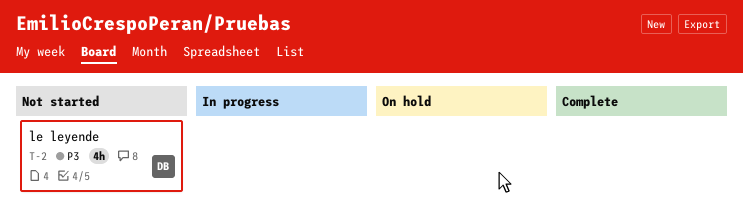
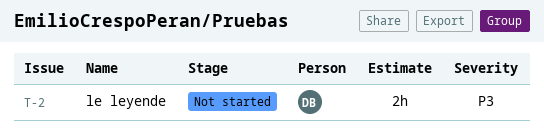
T-2, estimate: 4h -> 2h

